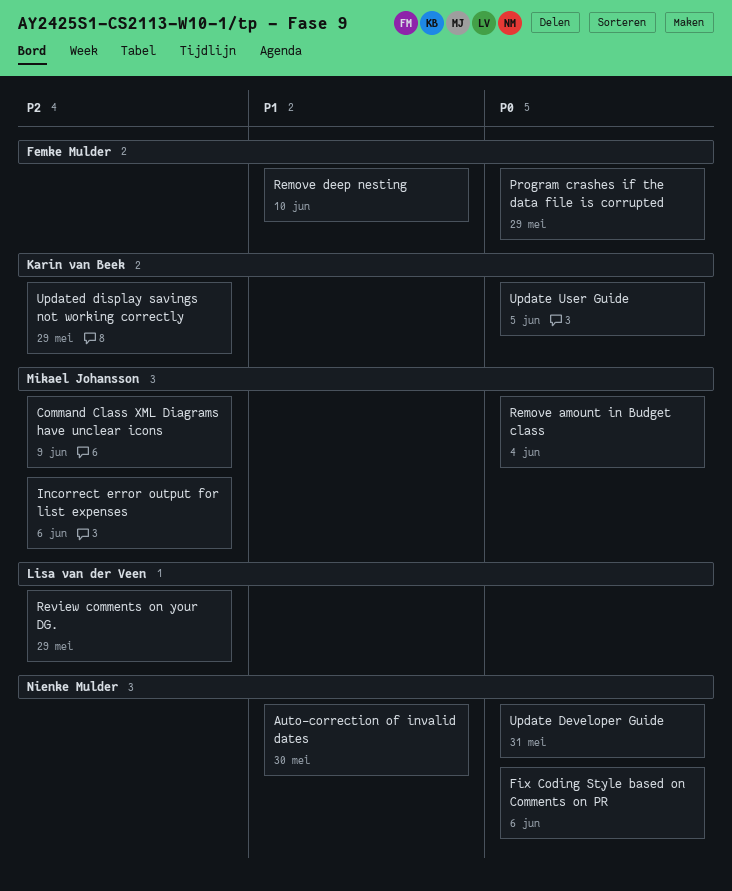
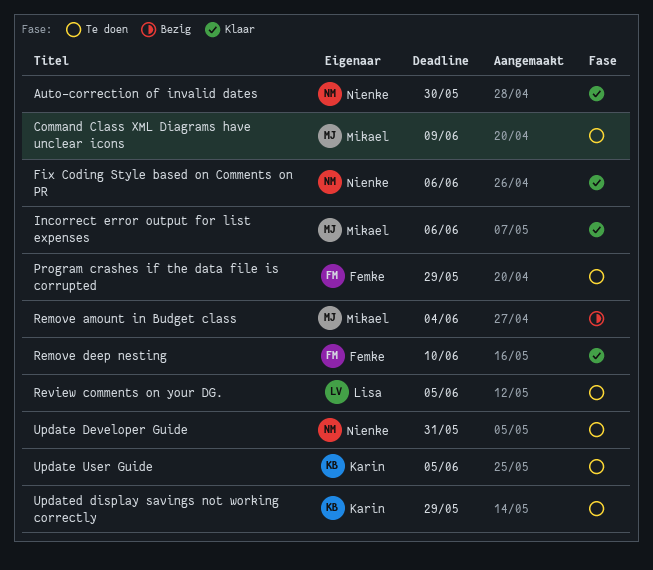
Review comments on your DG., due: May 29 -> Jun 5

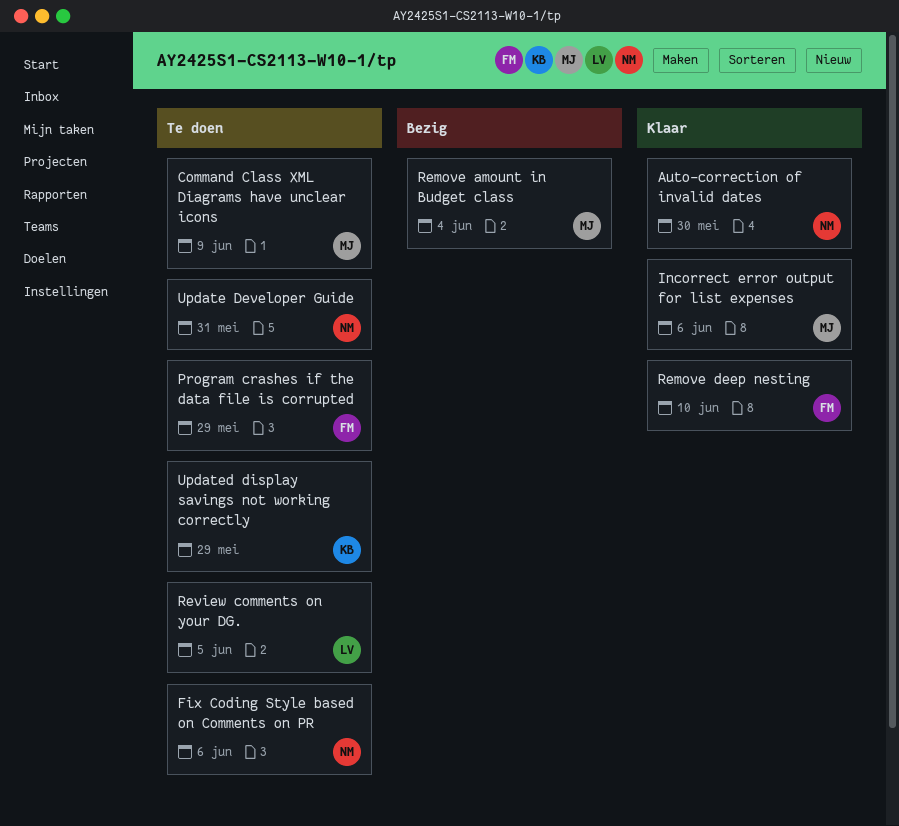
Fix Coding Style based on Comments on PR, status: Klaar -> Te doen
Update User Guide: present -> none

